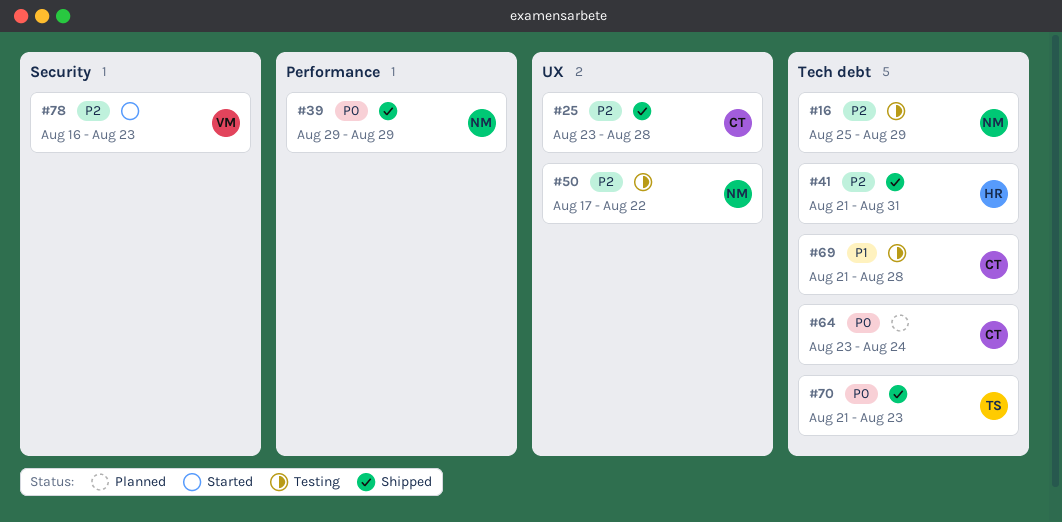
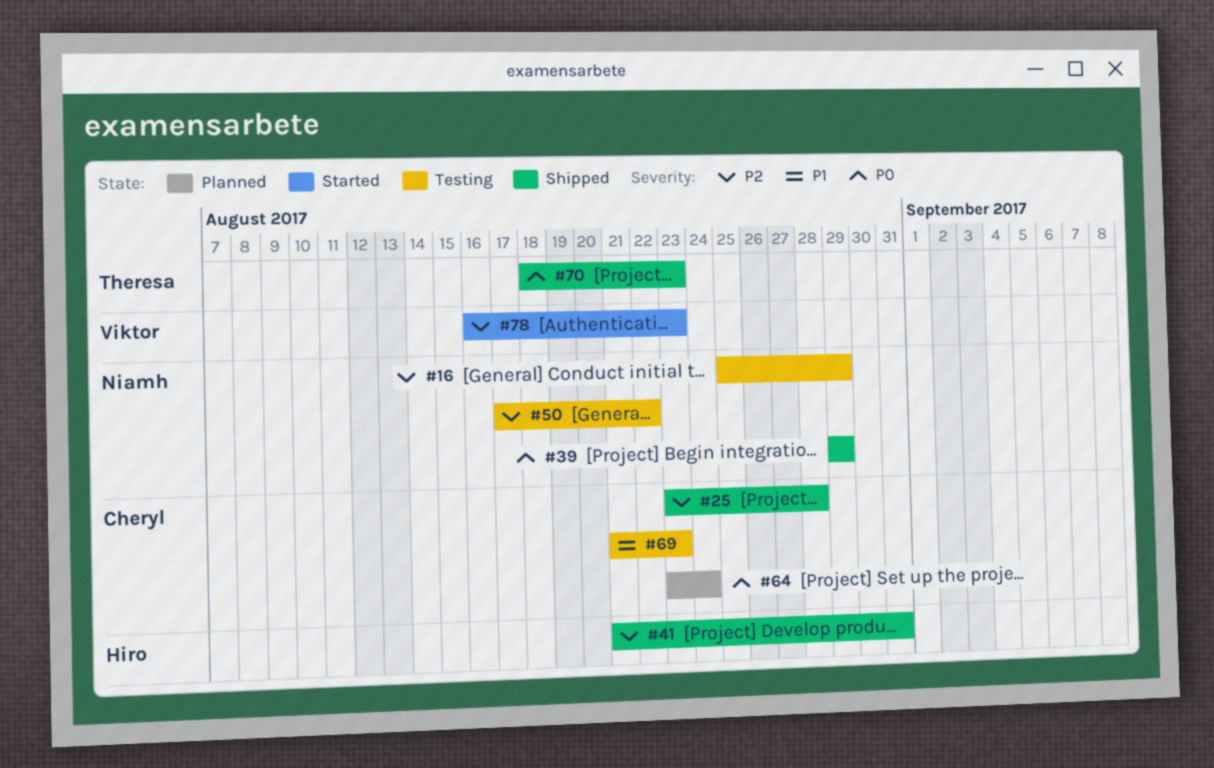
#69, due: Aug 28 -> Aug 23
#70, start: Aug 21 -> Aug 18

